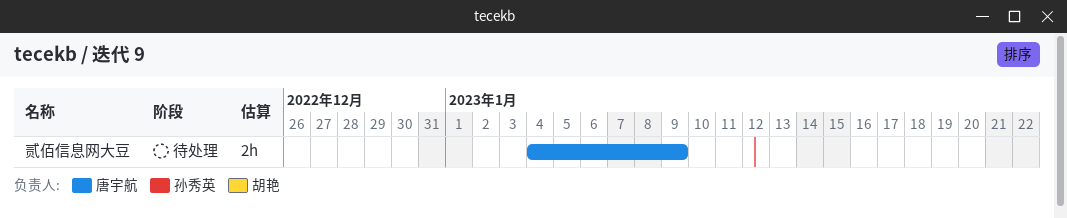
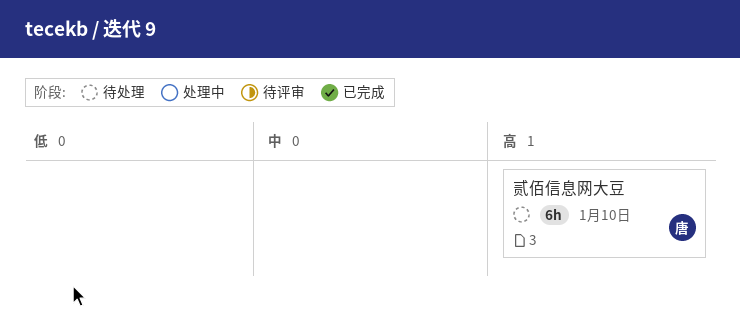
贰佰信息网大豆, estimate: 2h -> 6h
贰佰信息网大豆, due: Jan 9 -> Jan 10

